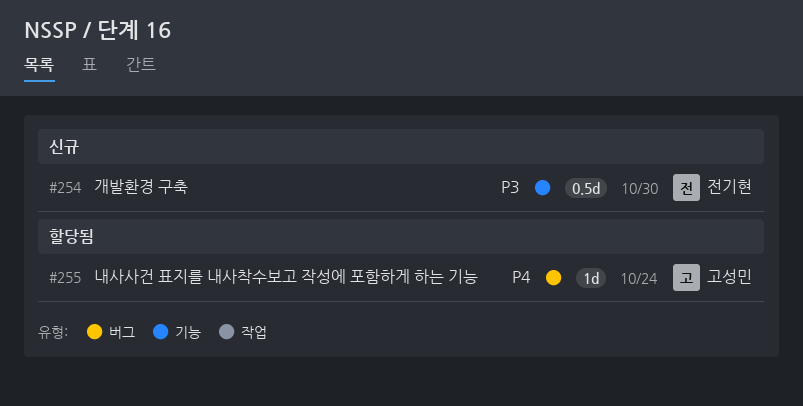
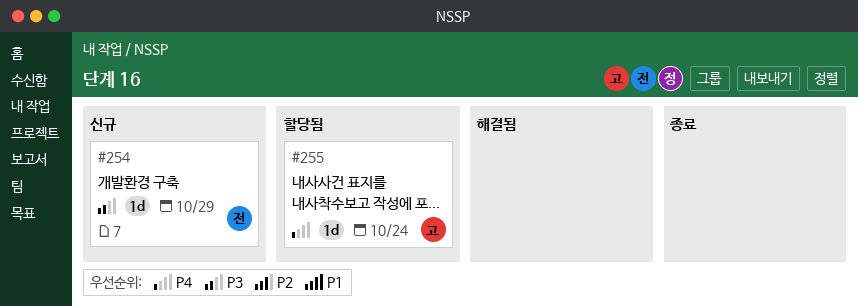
#254, estimate: 0.5d -> 1d
#254, due: Oct 30 -> Oct 29

